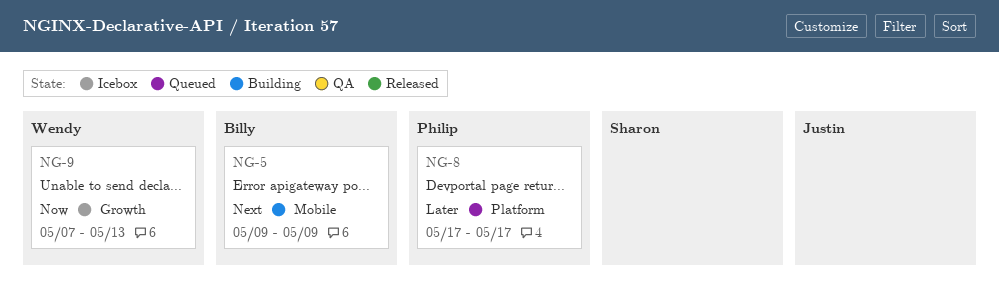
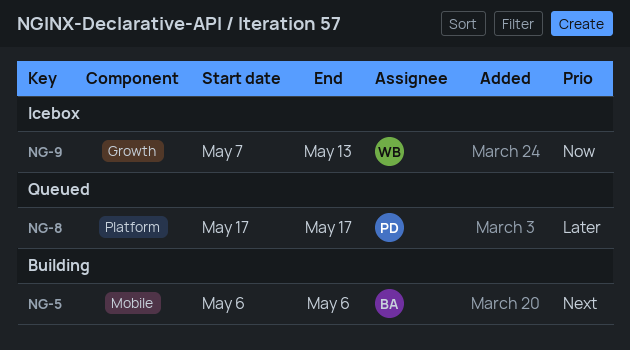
NG-5, start: May 9 -> May 6
NG-5, due: May 9 -> May 6

